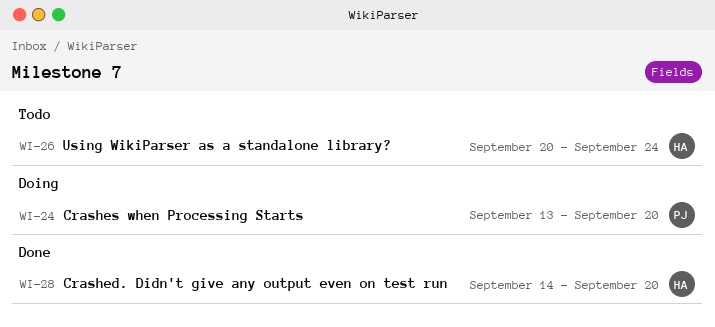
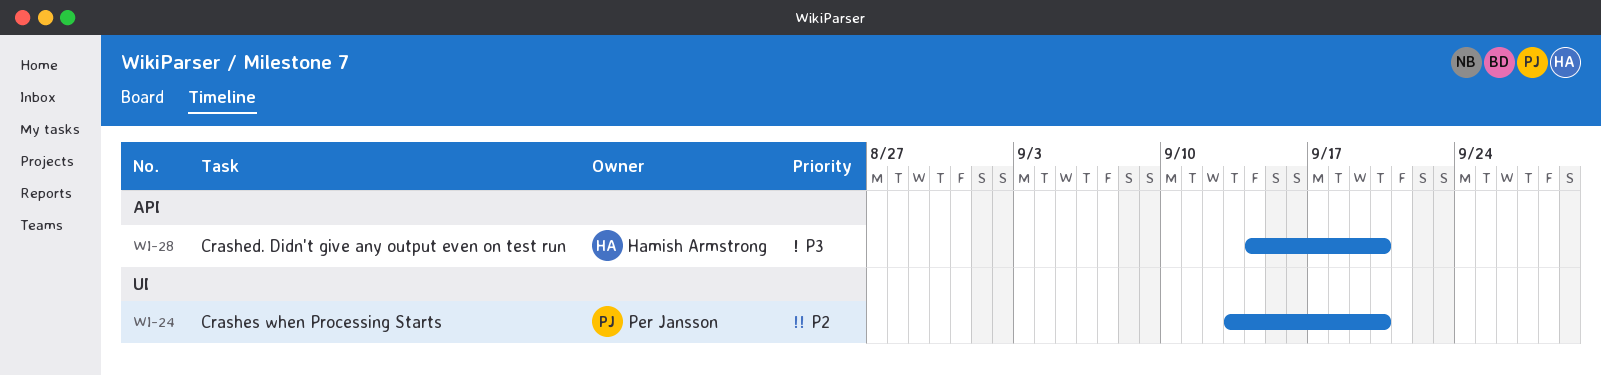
WI-26: present -> none

